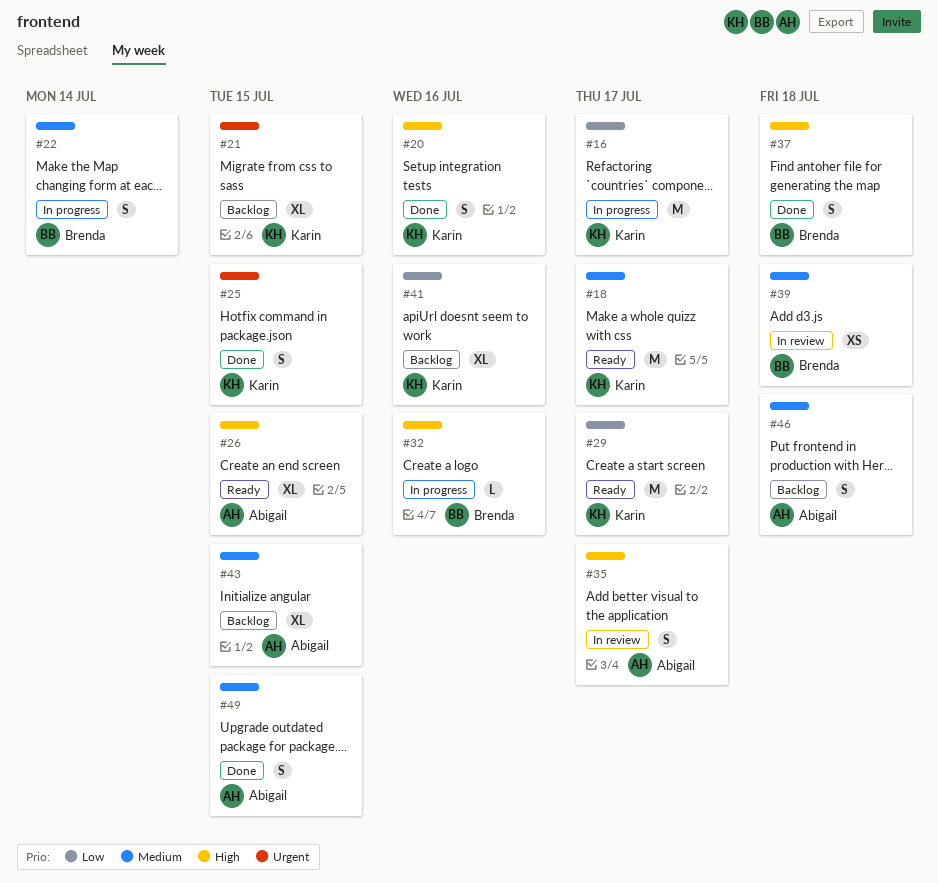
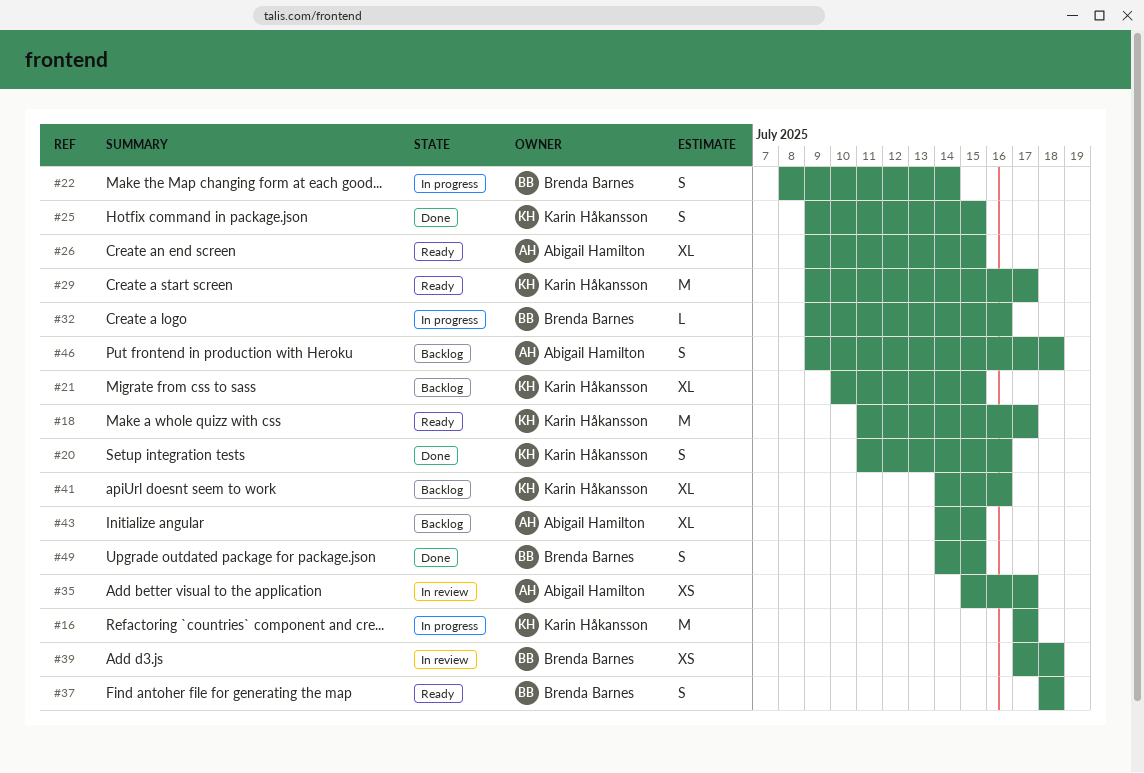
#35, estimate: S -> XS
#37, status: Done -> Ready
#49, owner: Abigail Hamilton -> Brenda Barnes

